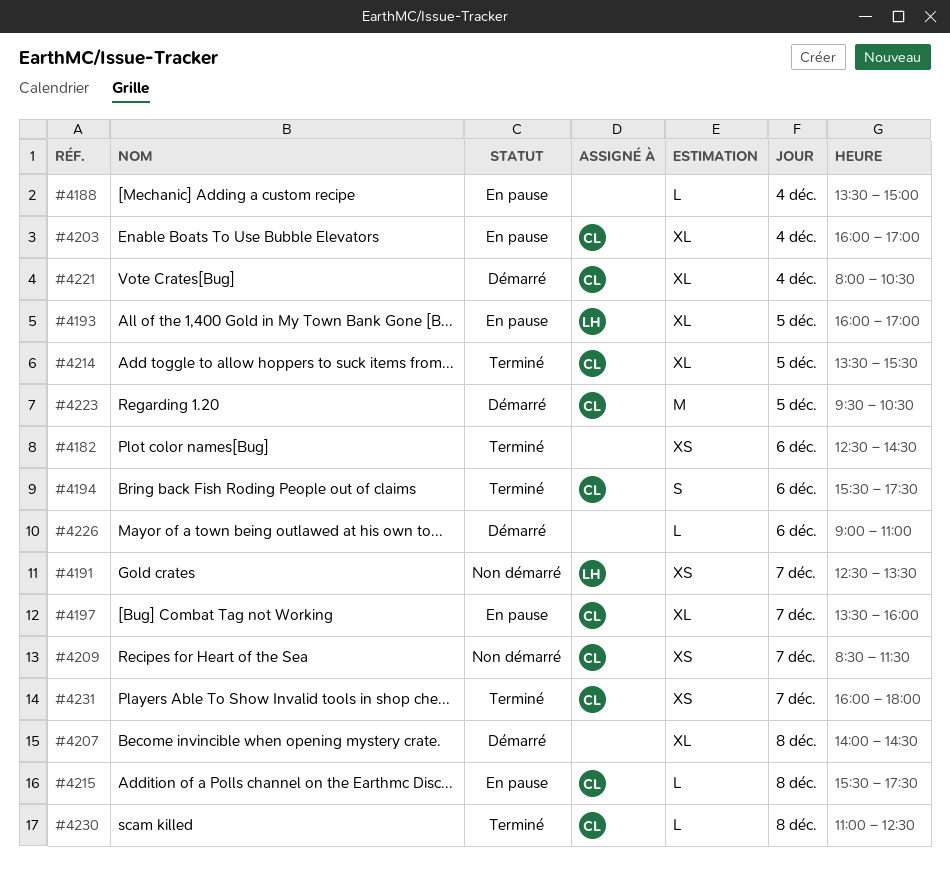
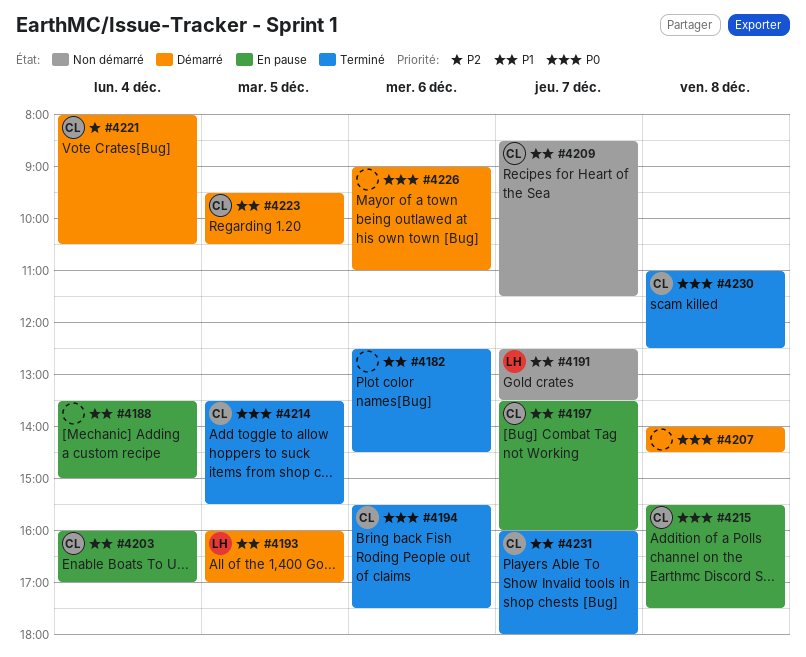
#4193, status: En pause -> Démarré

